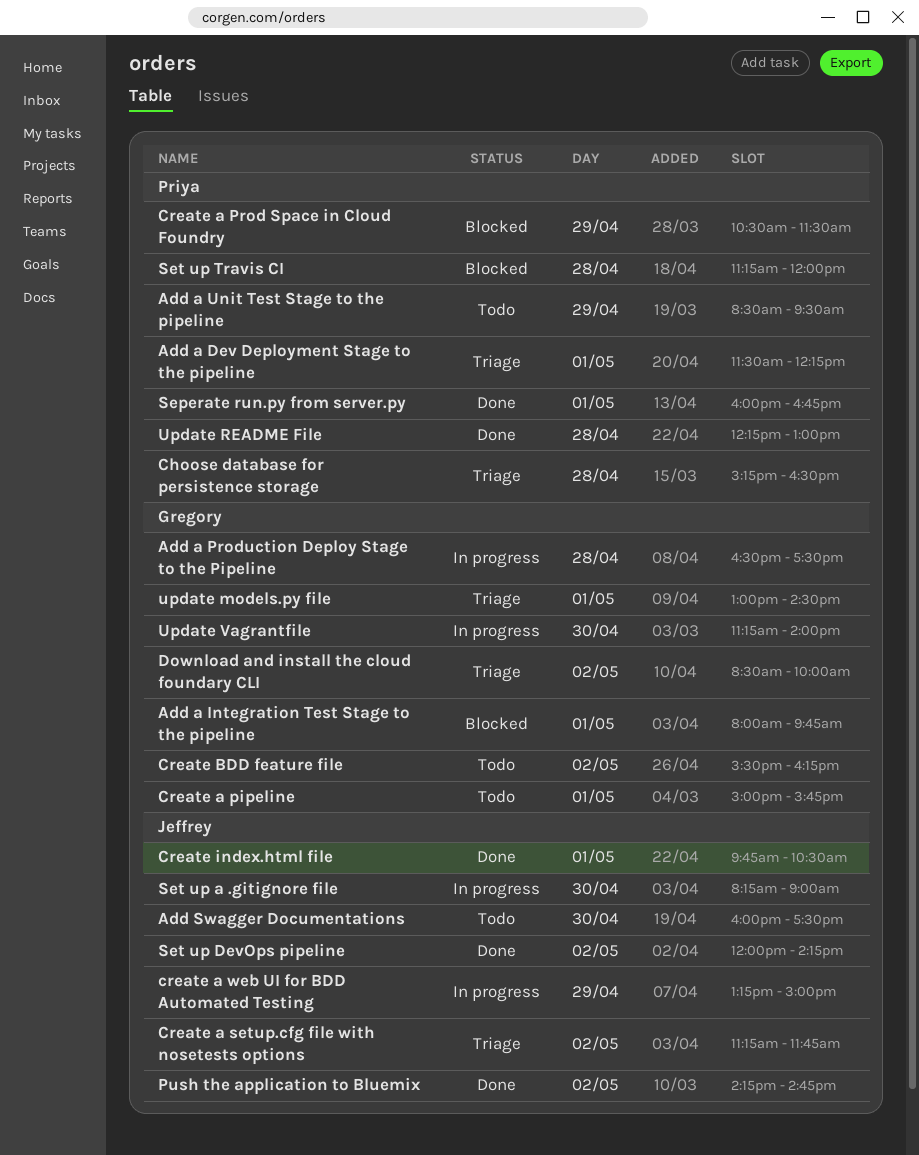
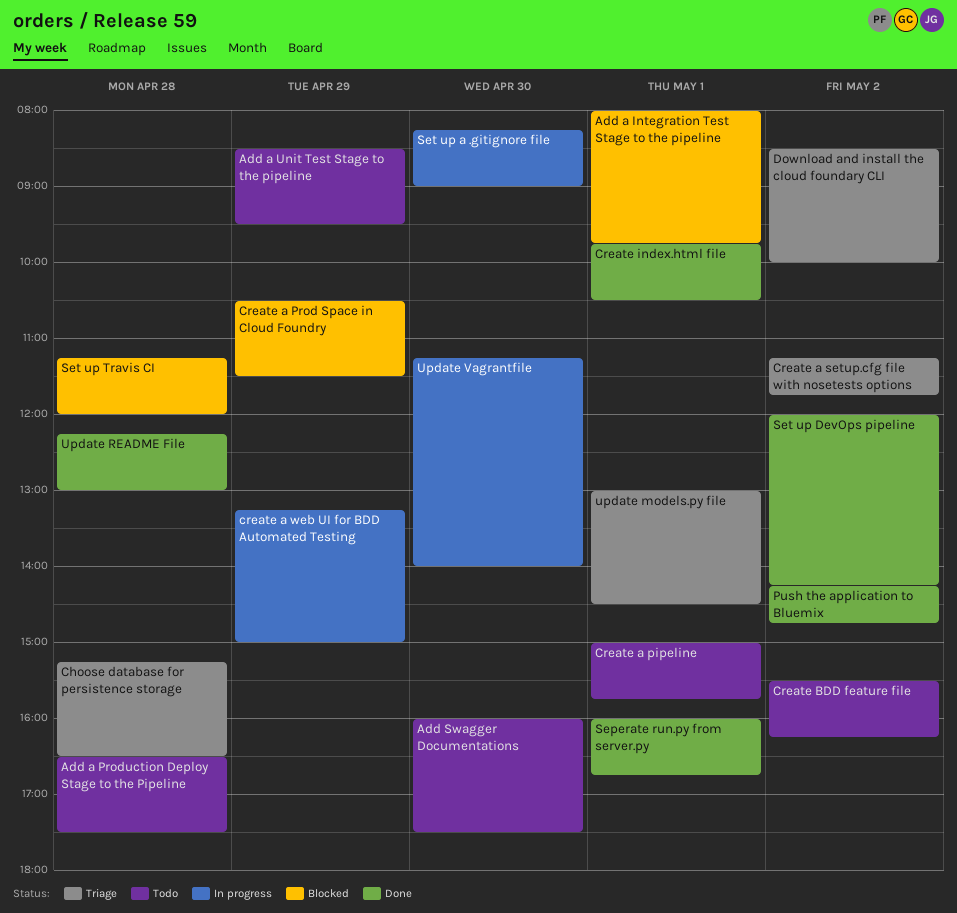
Add a Dev Deployment Stage to the pipeline: present -> none
Add a Production Deploy Stage to the Pipeline, status: In progress -> Todo

